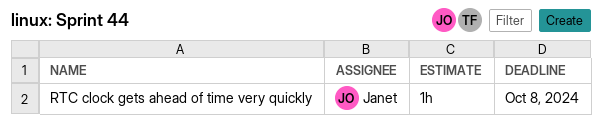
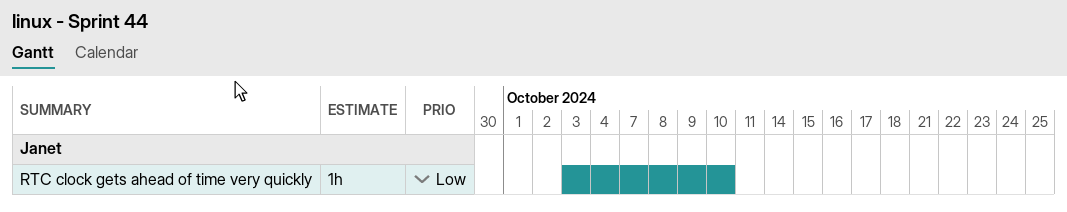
RTC clock gets ahead of time very quickly, due: Oct 8 -> Oct 10

